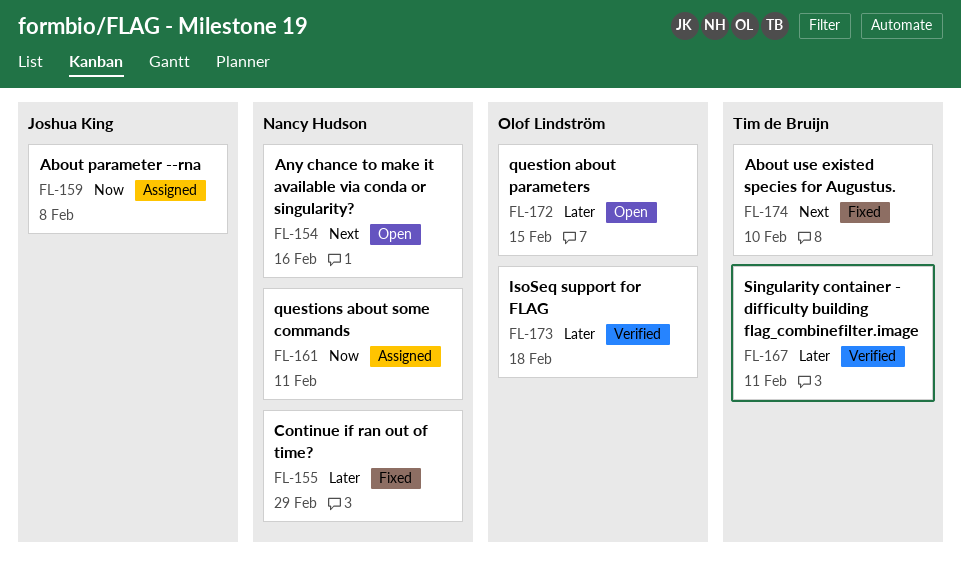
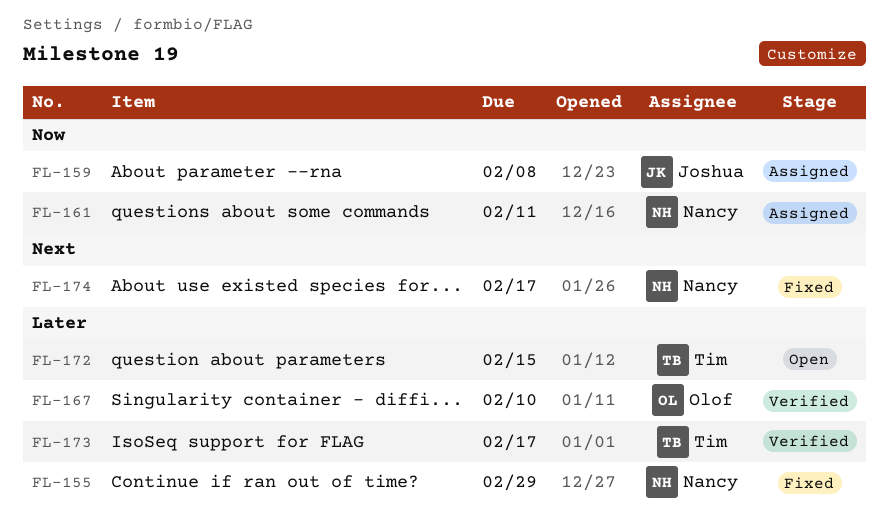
FL-154: present -> none
FL-167, owner: Tim de Bruijn -> Olof Lindström
FL-167, due: Feb 11 -> Feb 10
FL-172, owner: Olof Lindström -> Tim de Bruijn
FL-173, owner: Olof Lindström -> Tim de Bruijn
FL-173, due: Feb 18 -> Feb 17
FL-174, owner: Tim de Bruijn -> Nancy Hudson
FL-174, due: Feb 10 -> Feb 17

